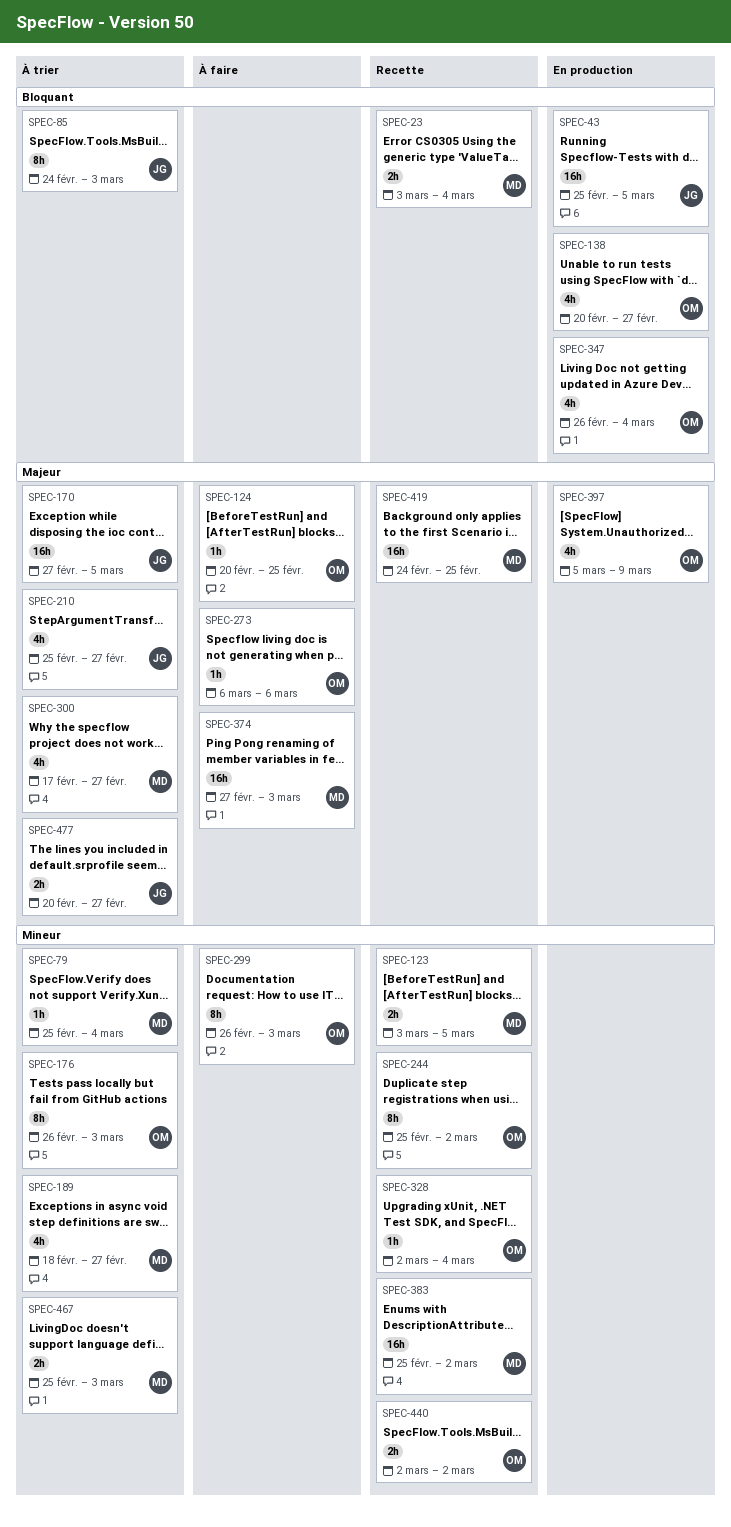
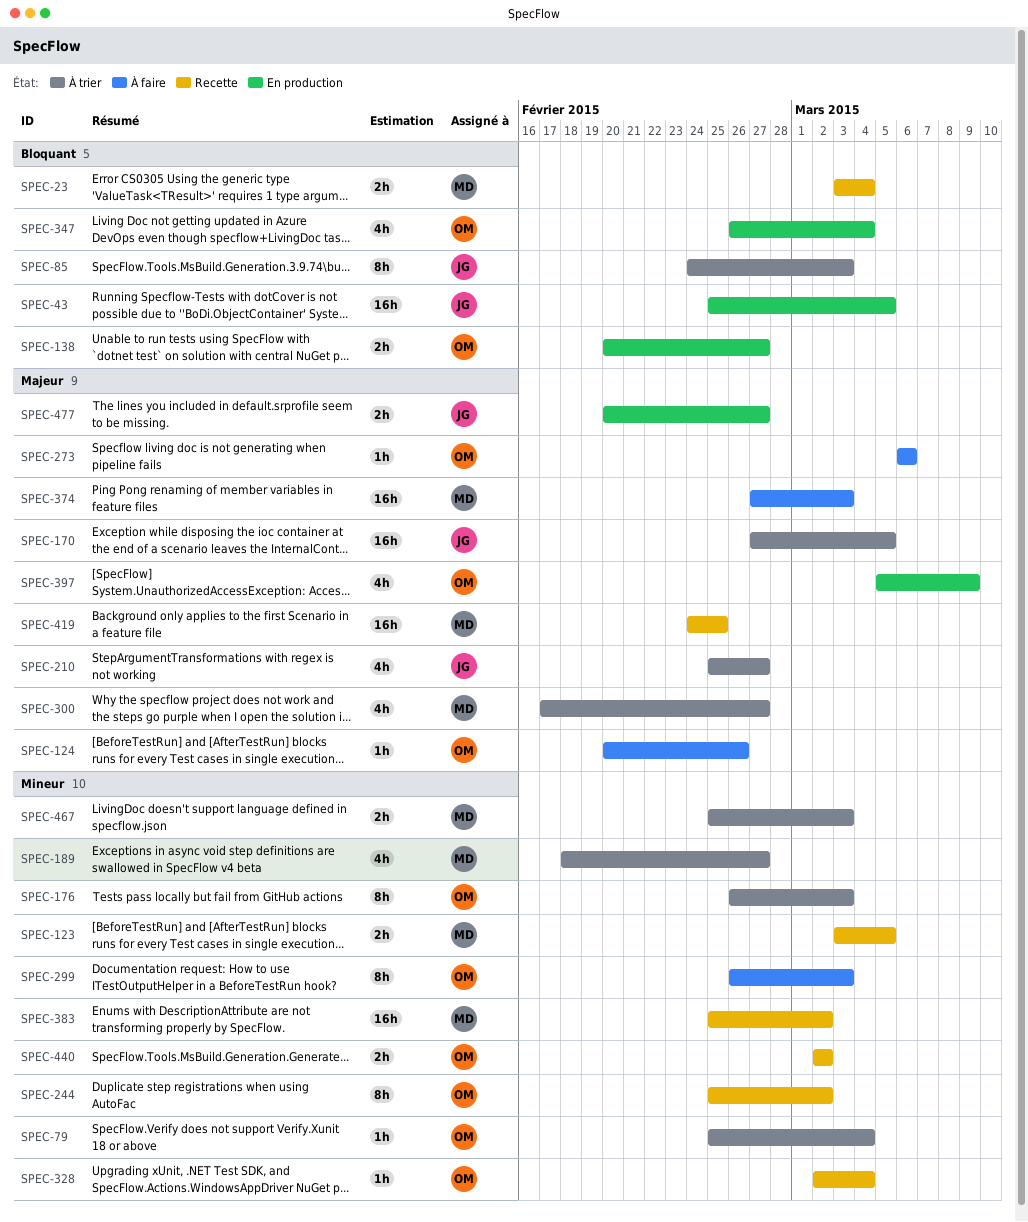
SPEC-79, owner: MD -> OM
SPEC-124, due: Feb 25 -> Feb 26
SPEC-138, estimate: 4h -> 2h
SPEC-477, status: À trier -> En production

